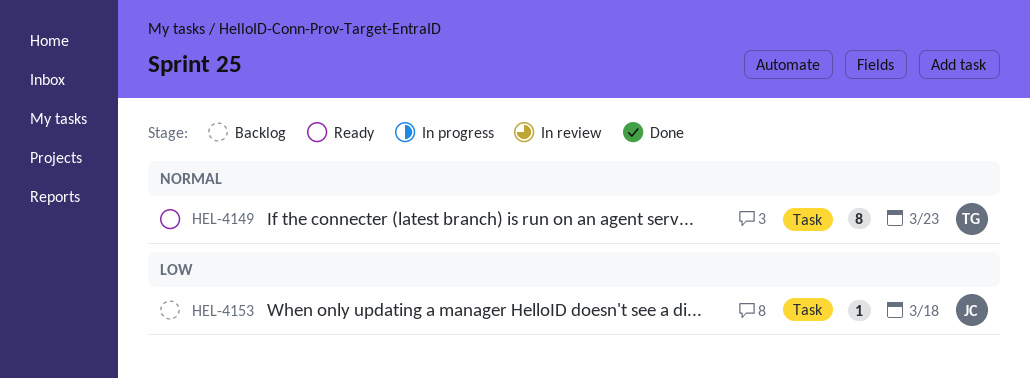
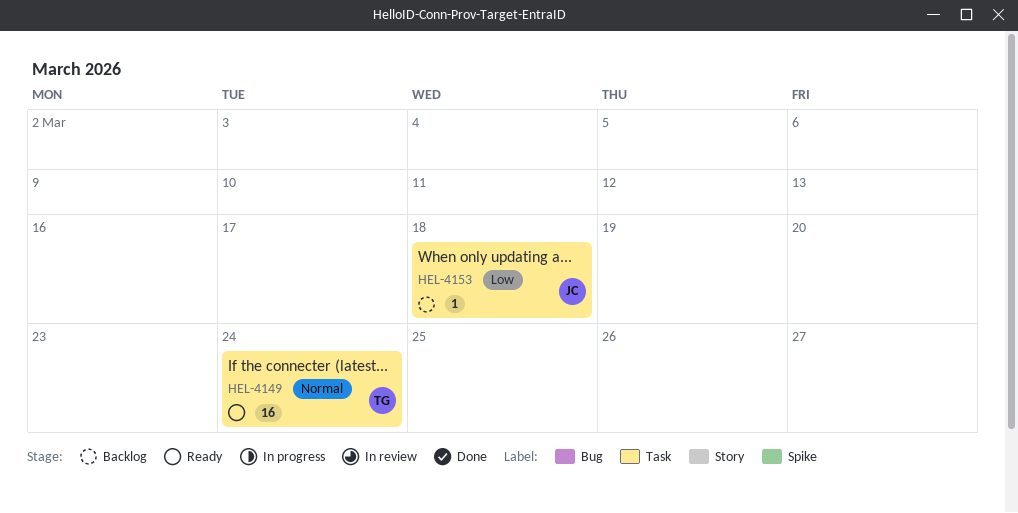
HEL-4149, estimate: 8 -> 16
HEL-4149, due: Mar 23 -> Mar 24

